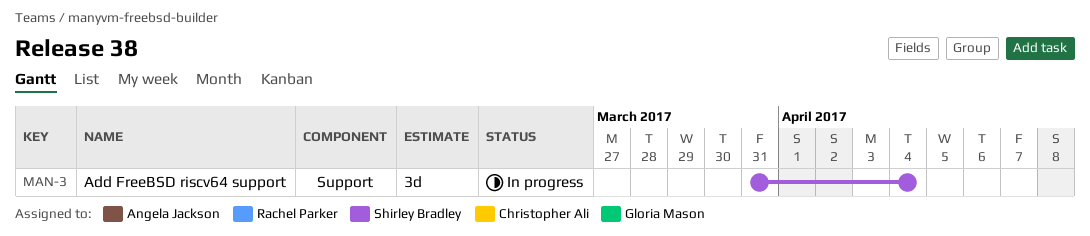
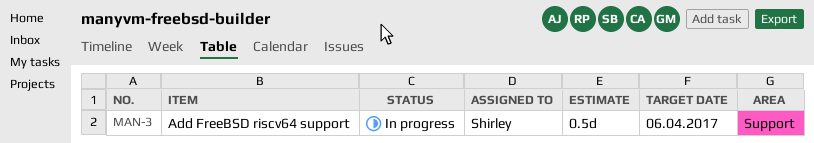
MAN-3, estimate: 3d -> 0.5d
MAN-3, due: Apr 4 -> Apr 6

